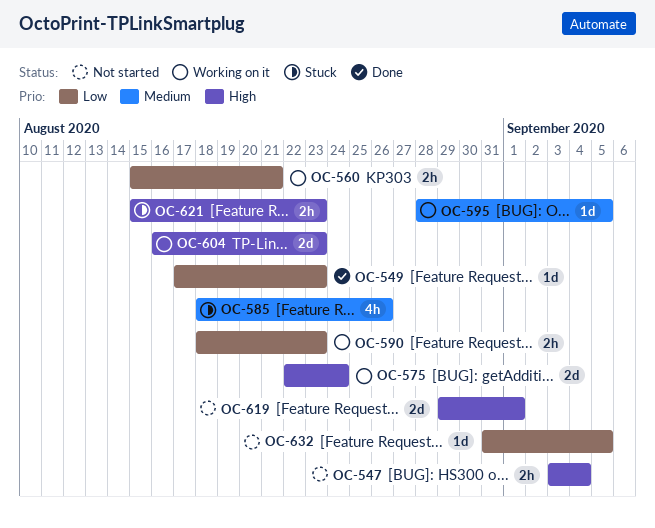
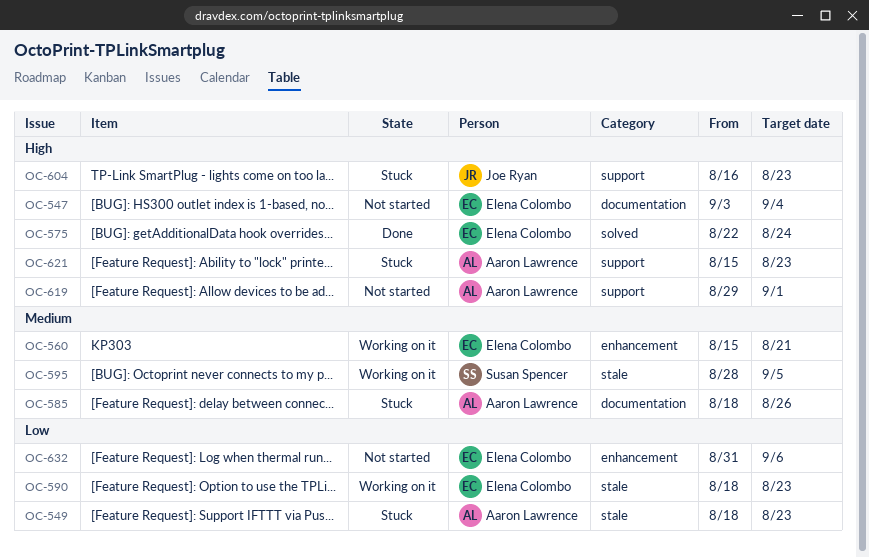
OC-549, status: Done -> Stuck
OC-549, start: Aug 17 -> Aug 18
OC-560, priority: Low -> Medium
OC-575, status: Working on it -> Done
OC-604, status: Working on it -> Stuck
OC-632, due: Sep 5 -> Sep 6

